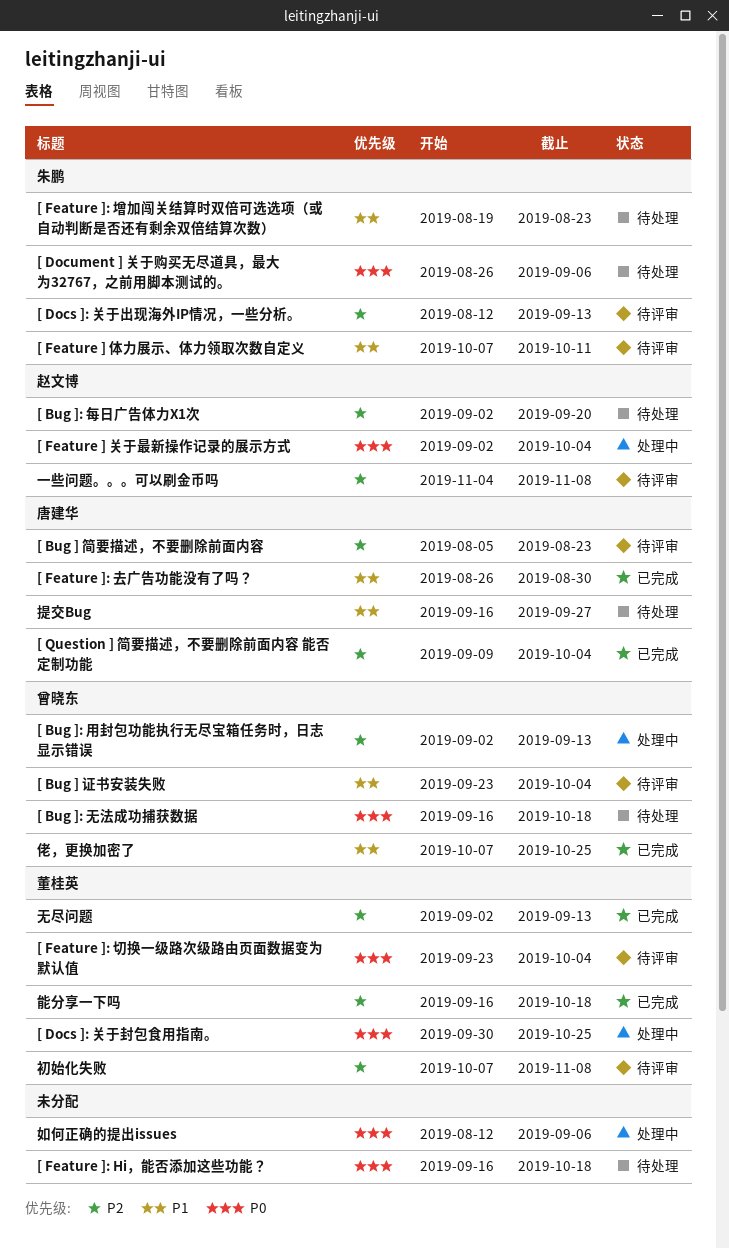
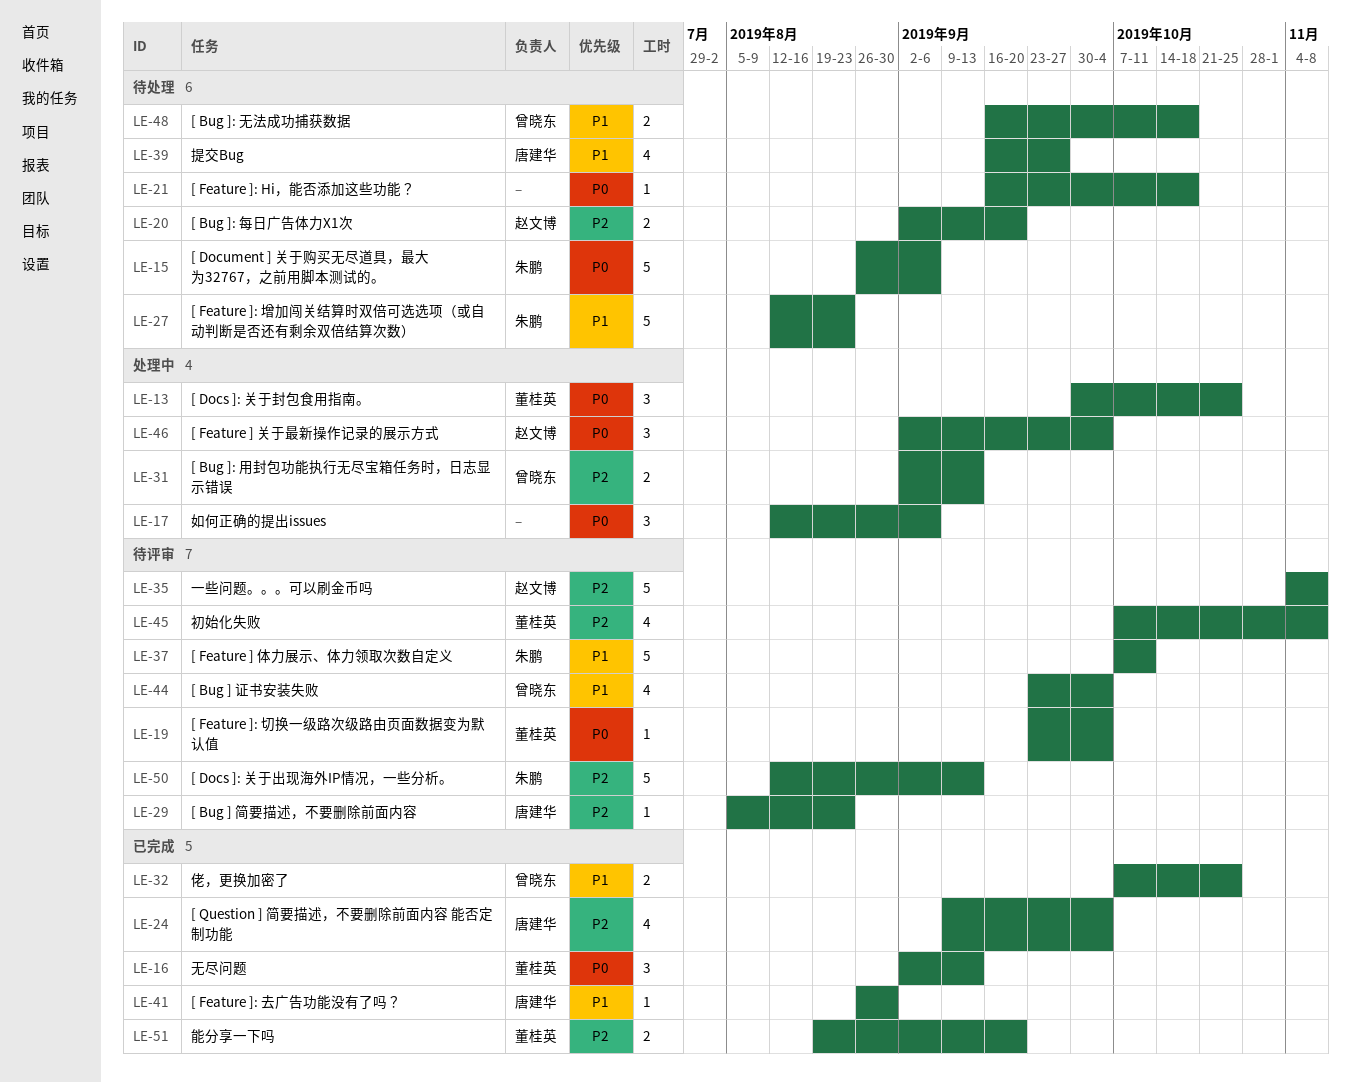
[ Bug ]: 无法成功捕获数据, priority: P0 -> P1
[ Feature ]: 增加闯关结算时双倍可选选项（或自动判断是否还有剩余双倍结算次数）, start: Aug 19 -> Aug 12
无尽问题, priority: P2 -> P0
能分享一下吗, start: Sep 16 -> Aug 19
能分享一下吗, due: Oct 18 -> Sep 20

